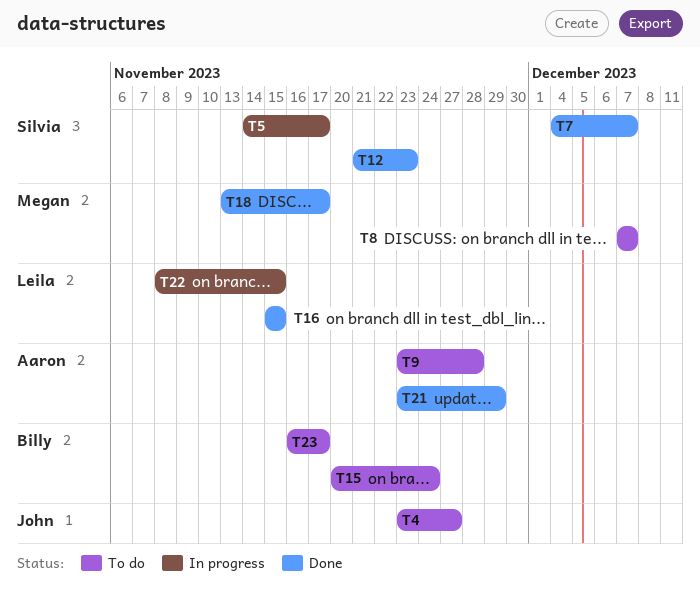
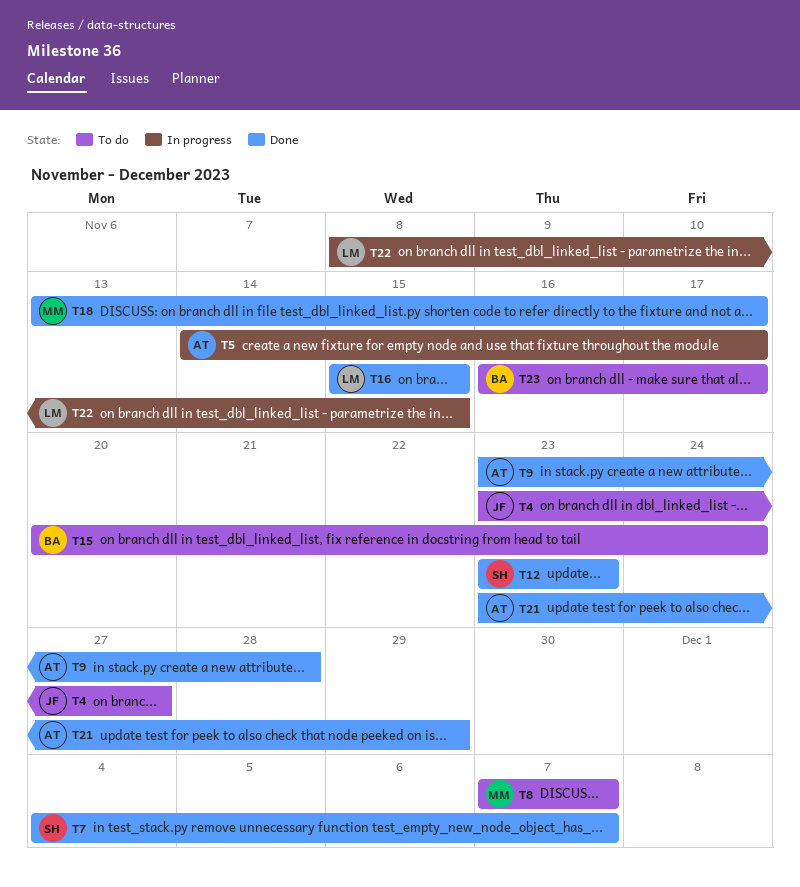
T5, owner: Silvia -> Aaron
T9, status: To do -> Done
T12, start: Nov 21 -> Nov 23

